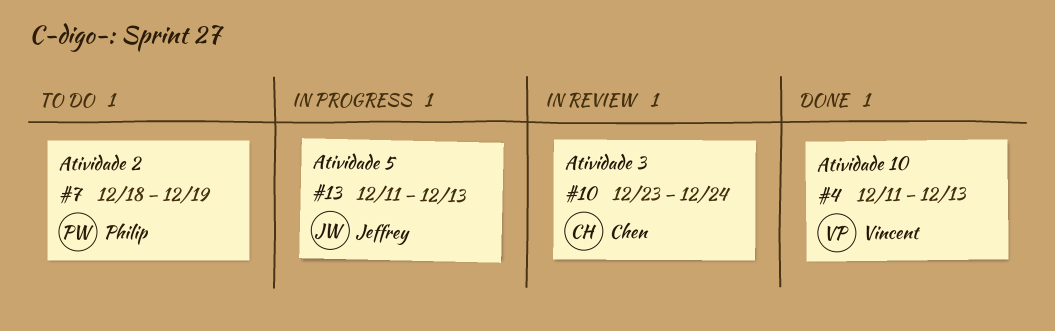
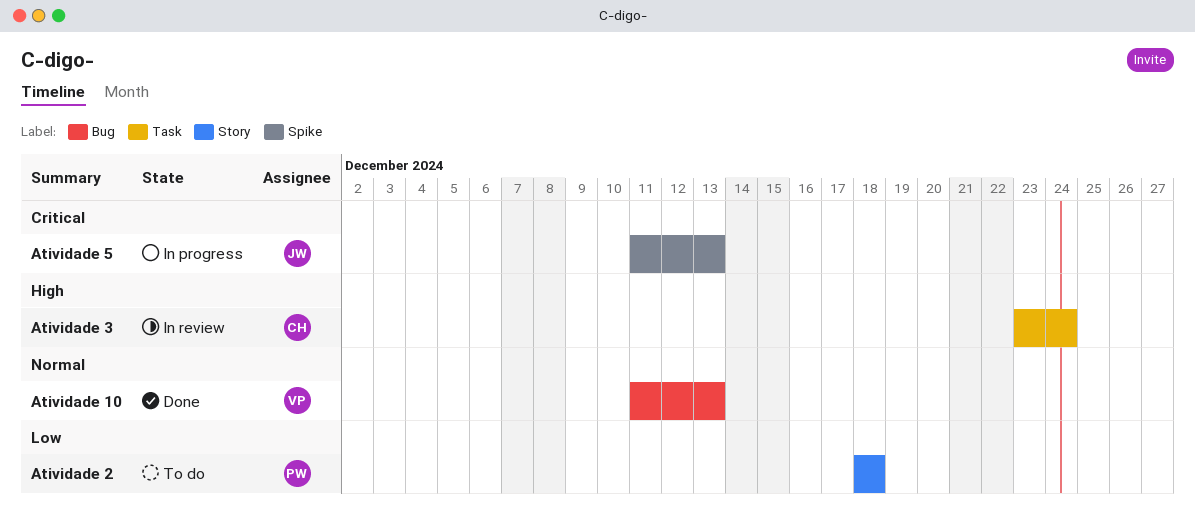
Atividade 2, due: Dec 19 -> Dec 18

